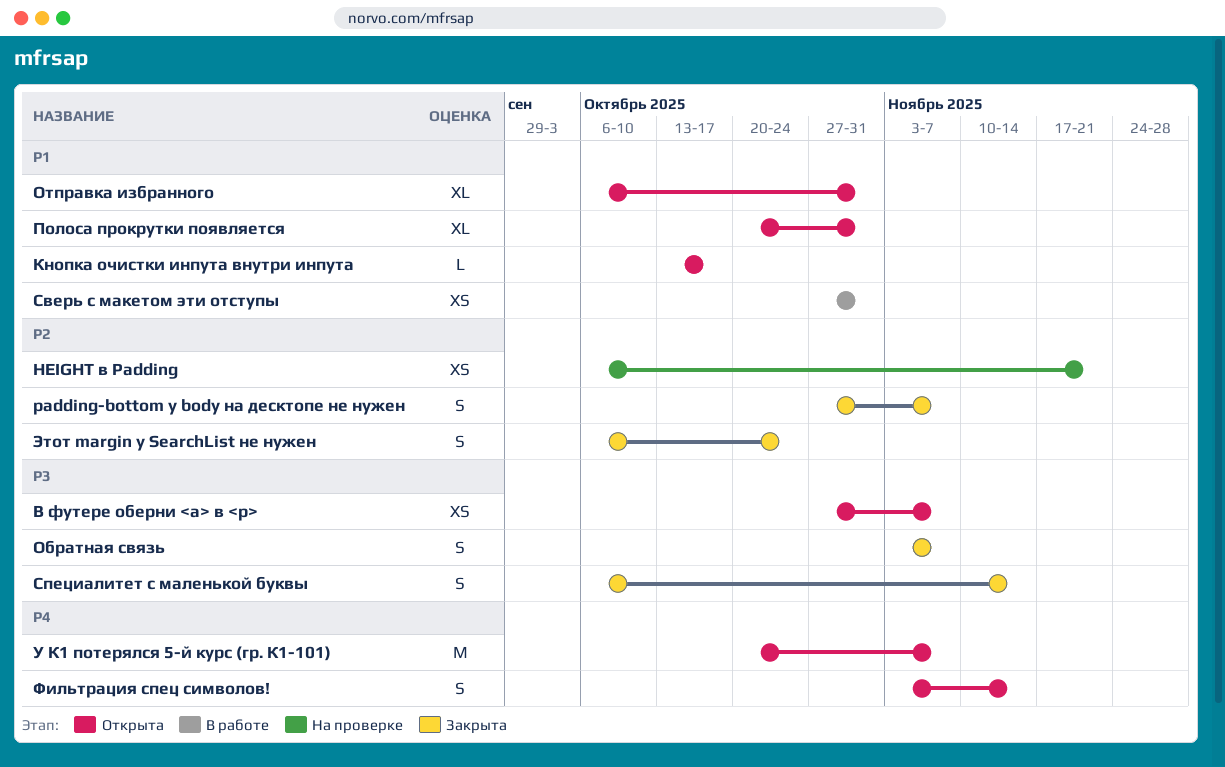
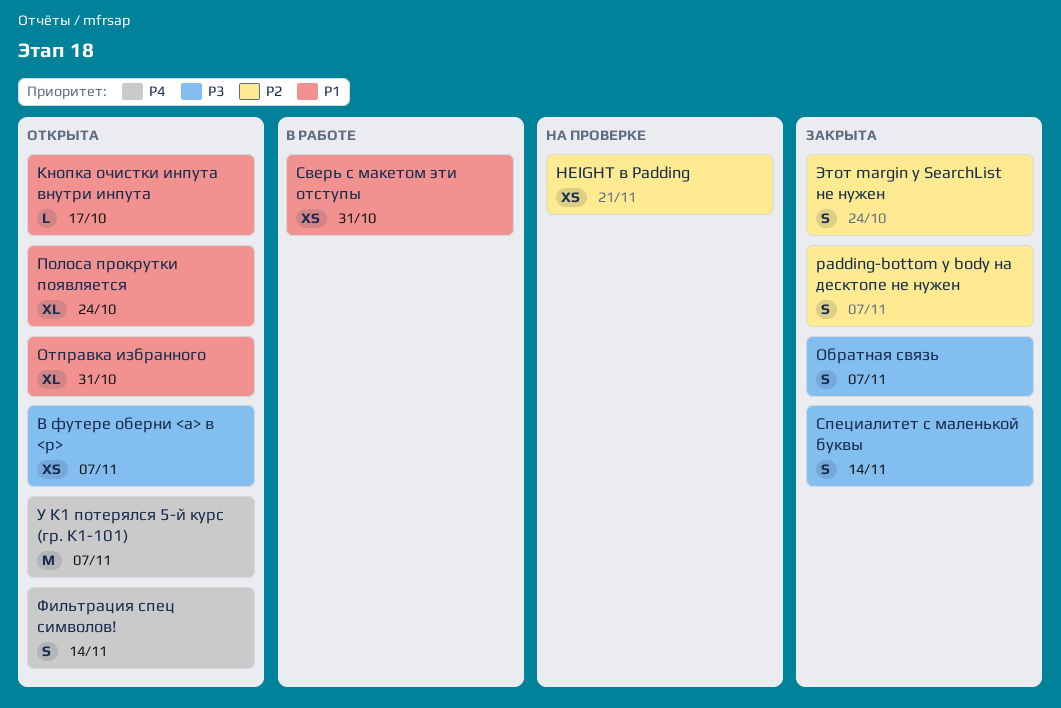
Полоса прокрутки появляется, due: Oct 31 -> Oct 24

